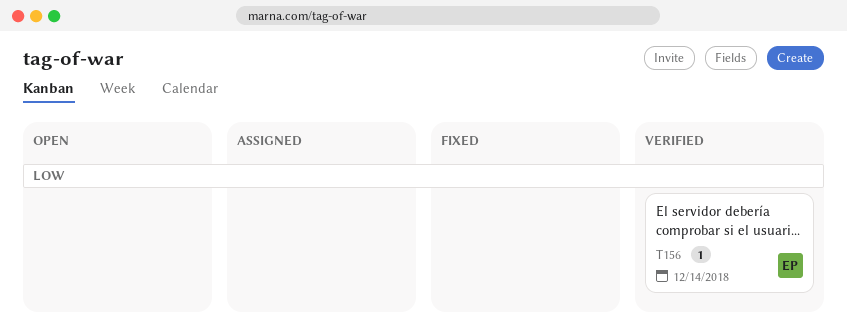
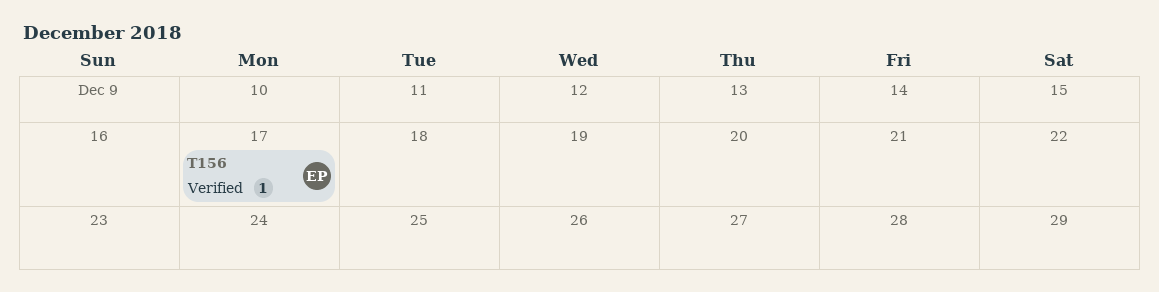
T156, due: Dec 14 -> Dec 17

